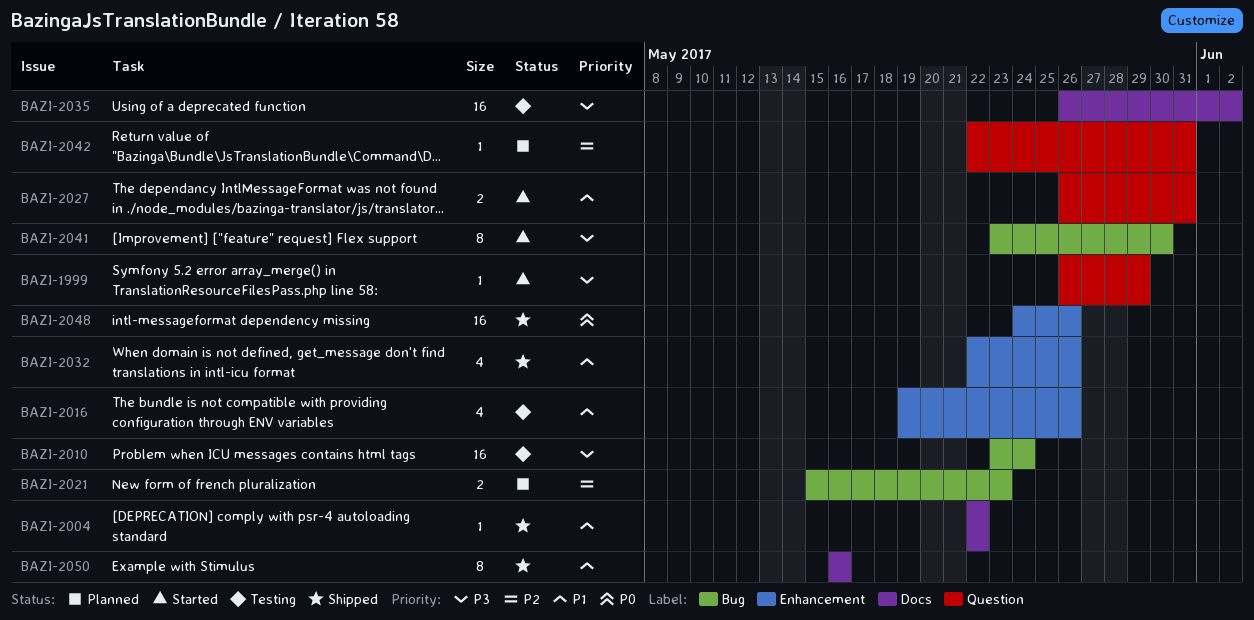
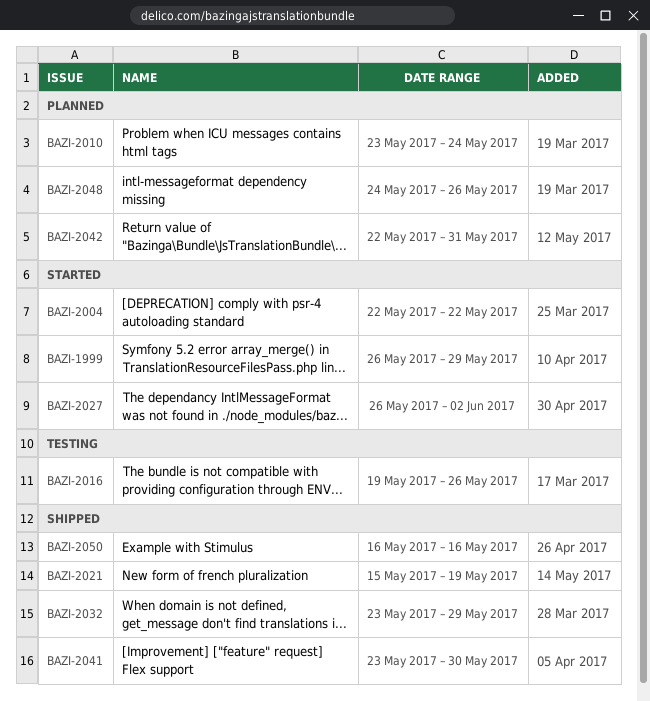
BAZI-2004, status: Shipped -> Started
BAZI-2010, status: Testing -> Planned
BAZI-2021, status: Planned -> Shipped
BAZI-2021, due: May 23 -> May 19
BAZI-2027, due: May 31 -> Jun 2
BAZI-2032, start: May 22 -> May 23
BAZI-2032, due: May 26 -> May 29
BAZI-2035: present -> none
BAZI-2041, status: Started -> Shipped
BAZI-2048, status: Shipped -> Planned

